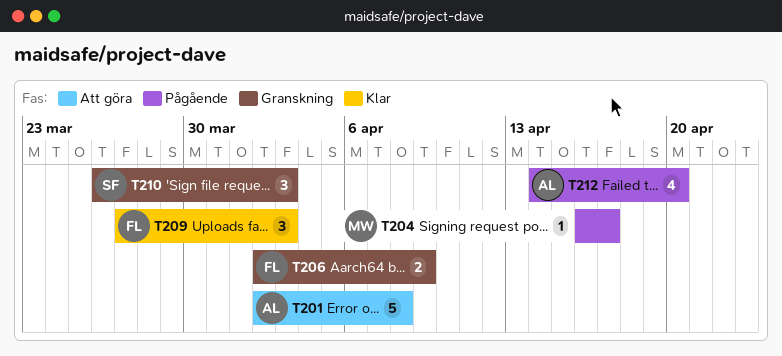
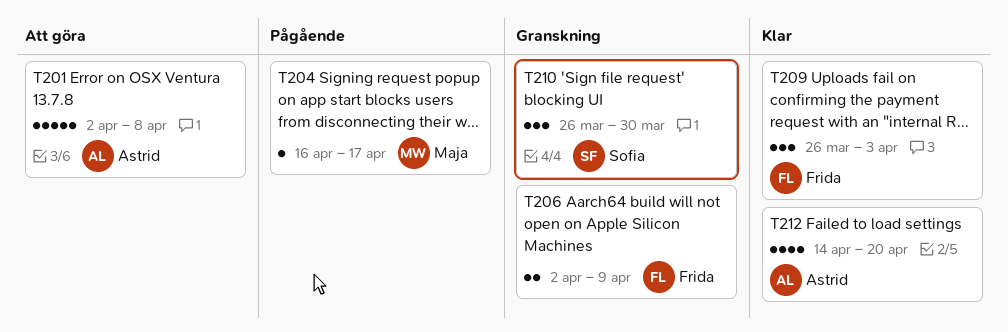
T209, start: Mar 27 -> Mar 26
T210, due: Apr 3 -> Mar 30
T212, status: Pågående -> Klar

